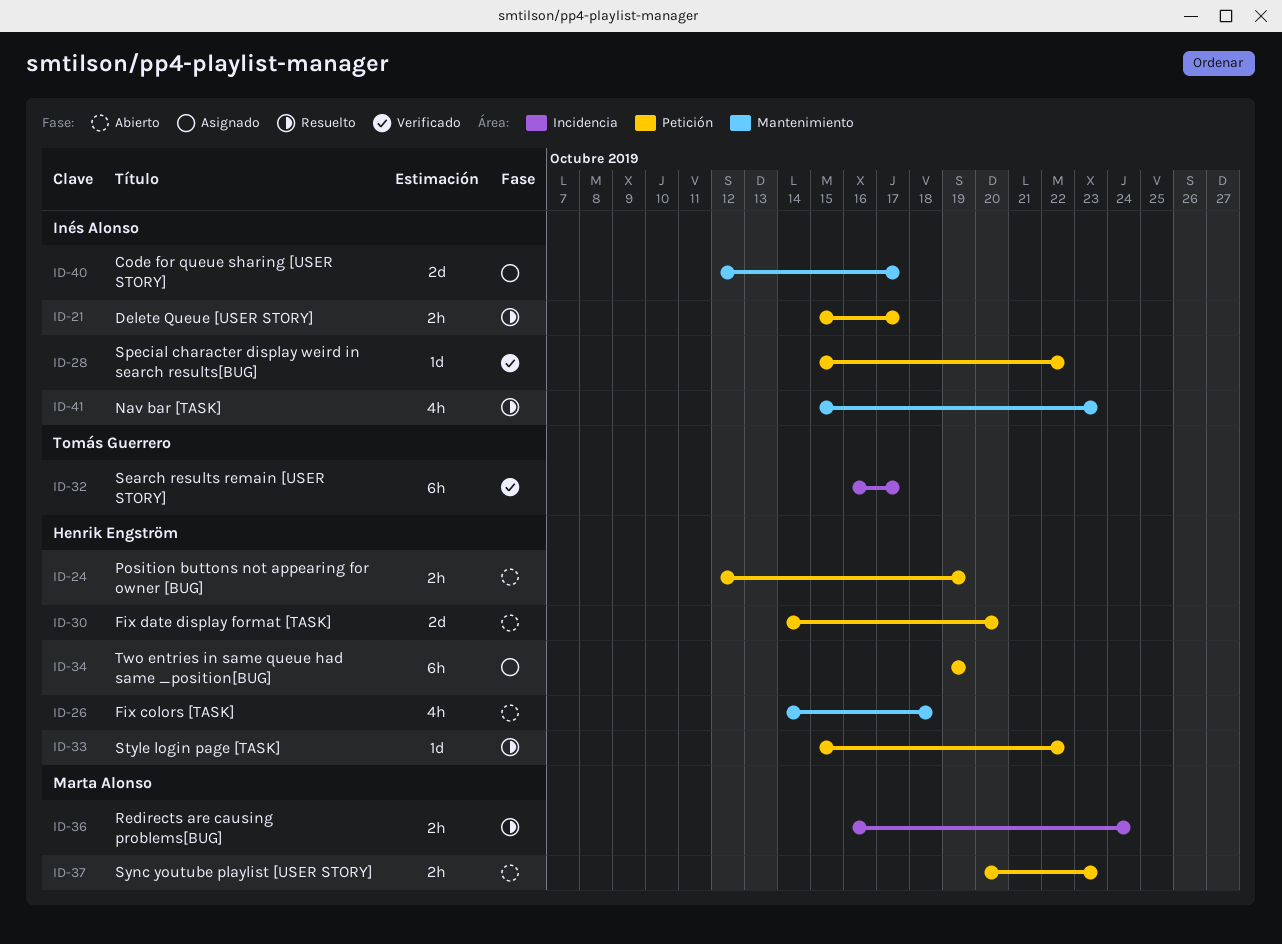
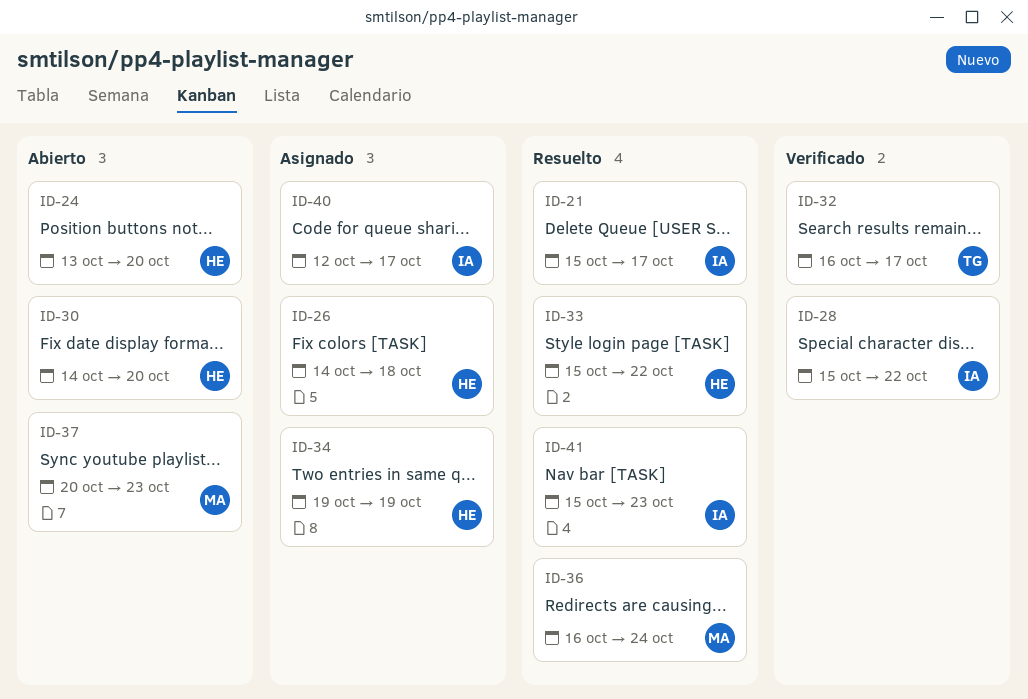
ID-24, start: Oct 12 -> Oct 13
ID-24, due: Oct 19 -> Oct 20
ID-26, status: Abierto -> Asignado

